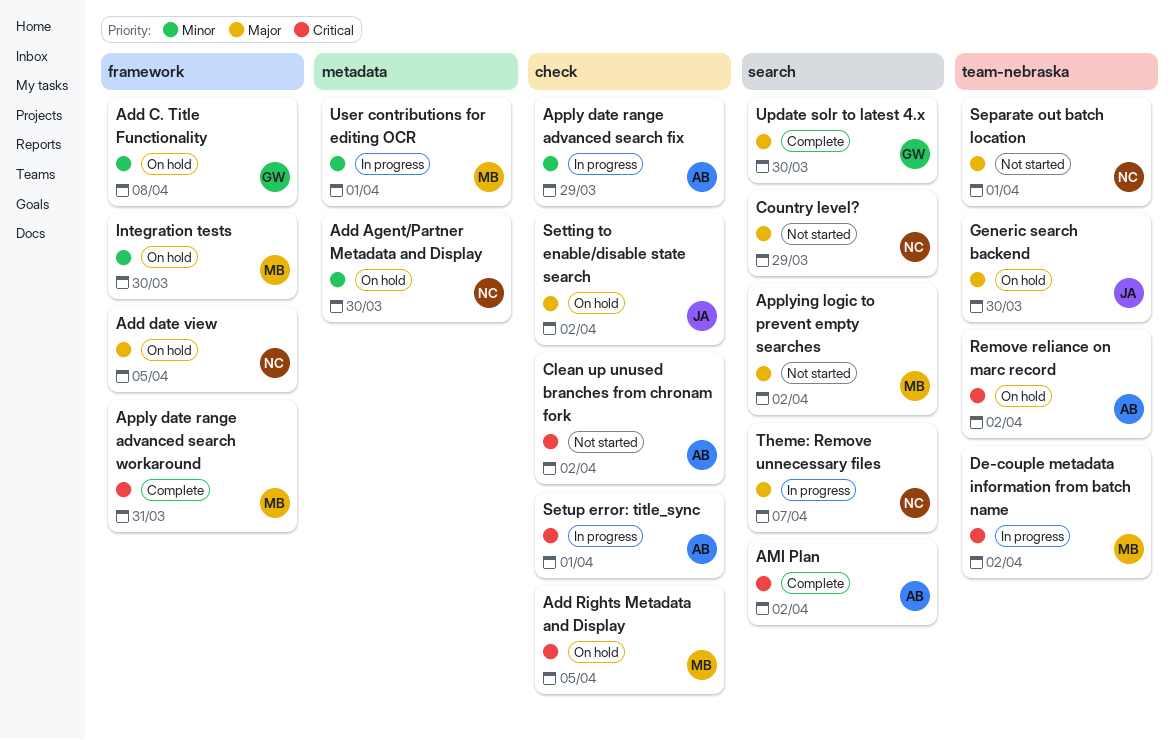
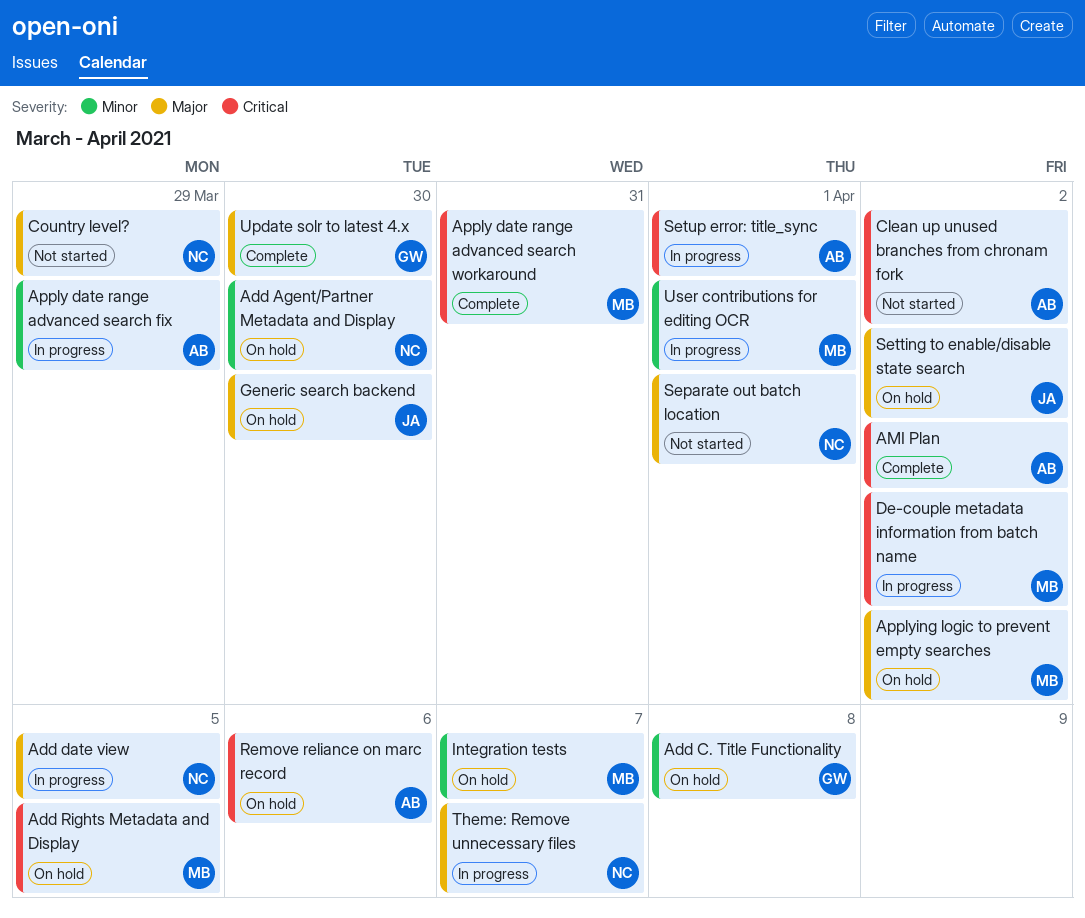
Add date view, status: On hold -> In progress
Applying logic to prevent empty searches, status: Not started -> On hold
Integration tests, due: Mar 30 -> Apr 7
Remove reliance on marc record, due: Apr 2 -> Apr 6

